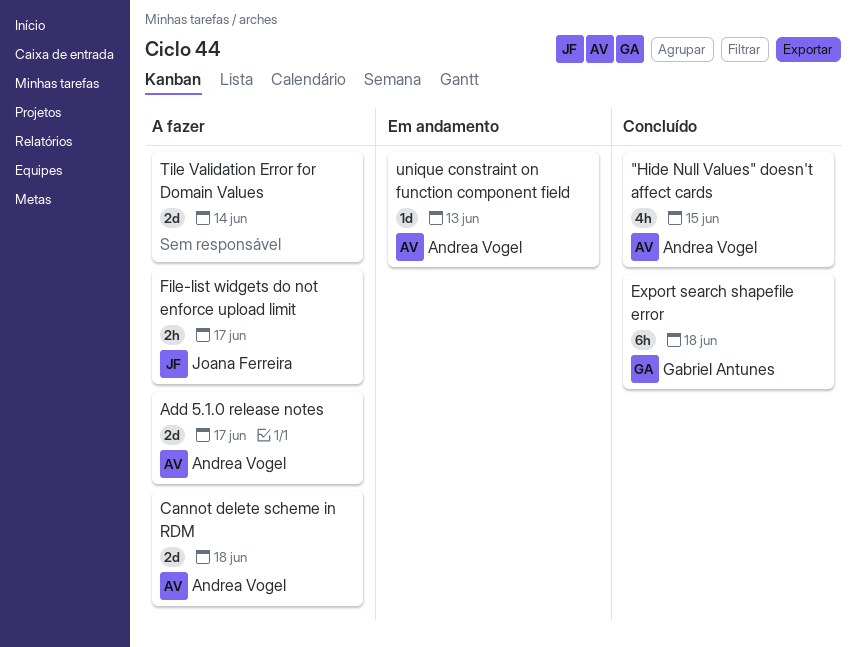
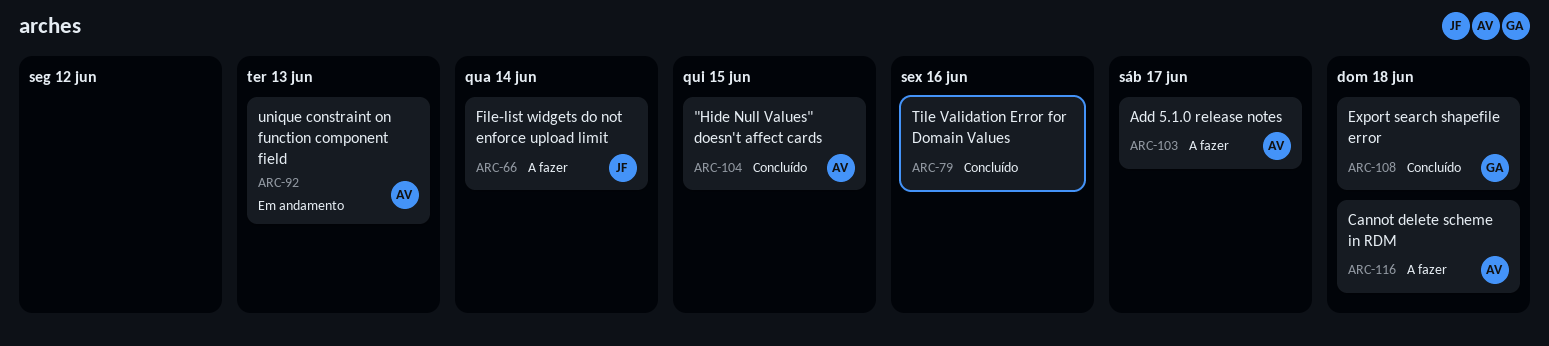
File-list widgets do not enforce upload limit, due: Jun 17 -> Jun 14
Tile Validation Error for Domain Values, status: A fazer -> Concluído
Tile Validation Error for Domain Values, due: Jun 14 -> Jun 16

